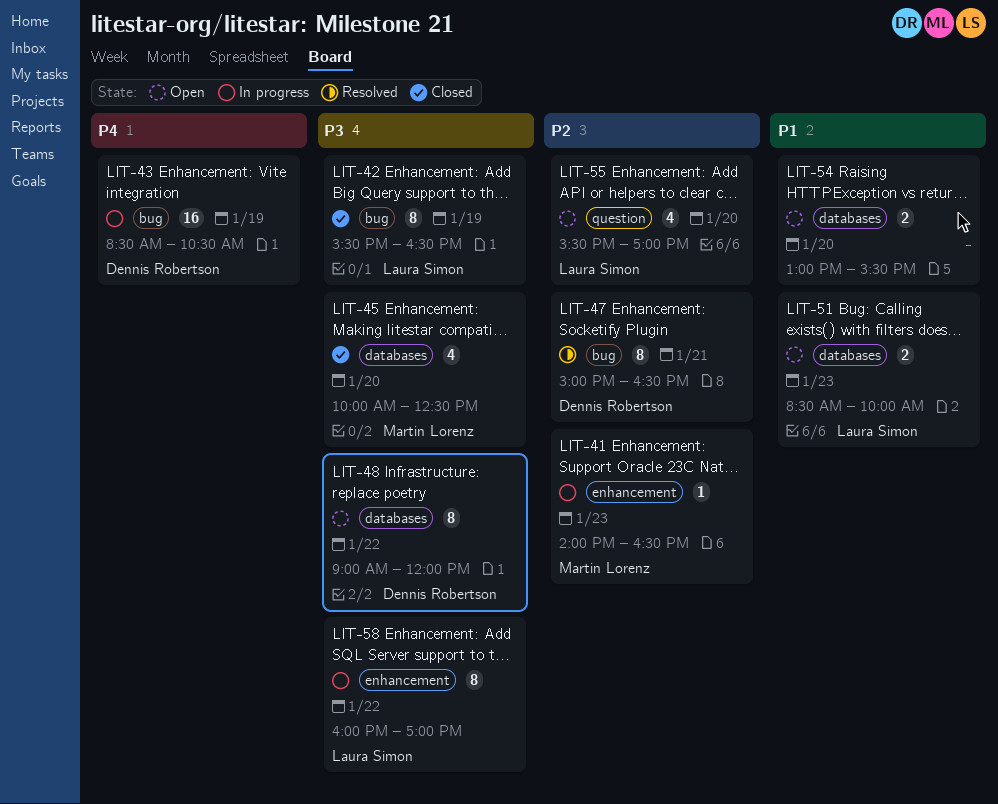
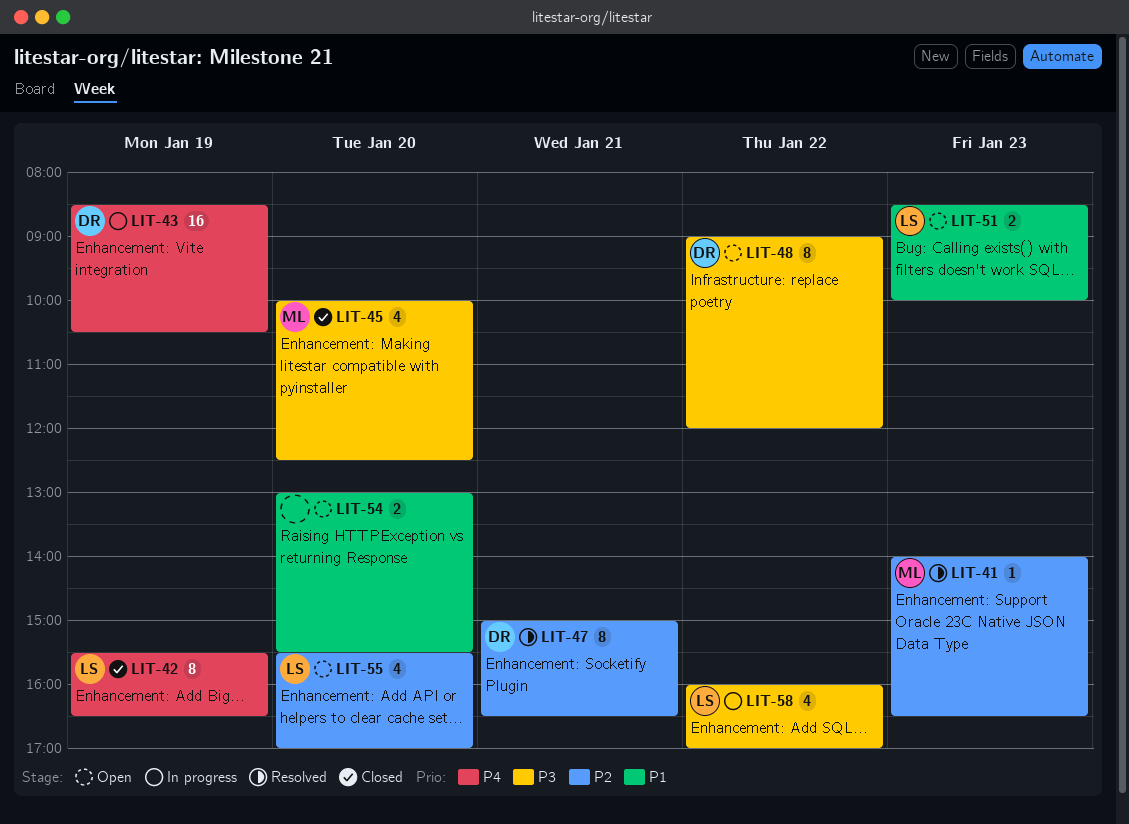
LIT-41, status: In progress -> Resolved
LIT-42, priority: P3 -> P4
LIT-58, estimate: 8 -> 4

